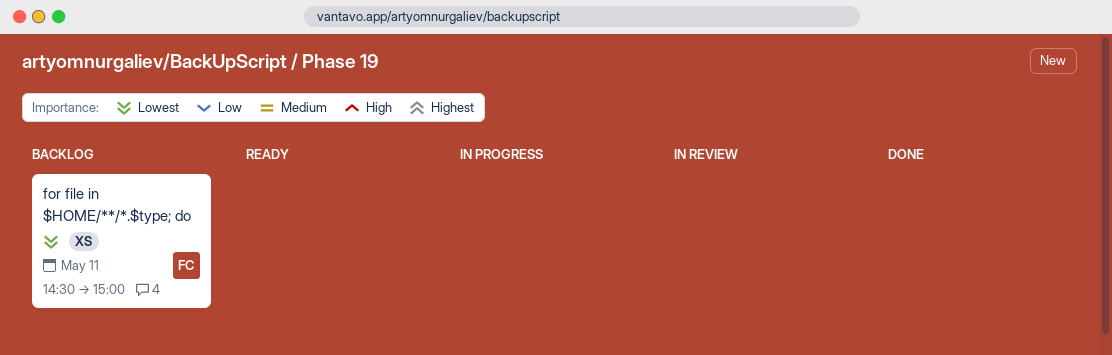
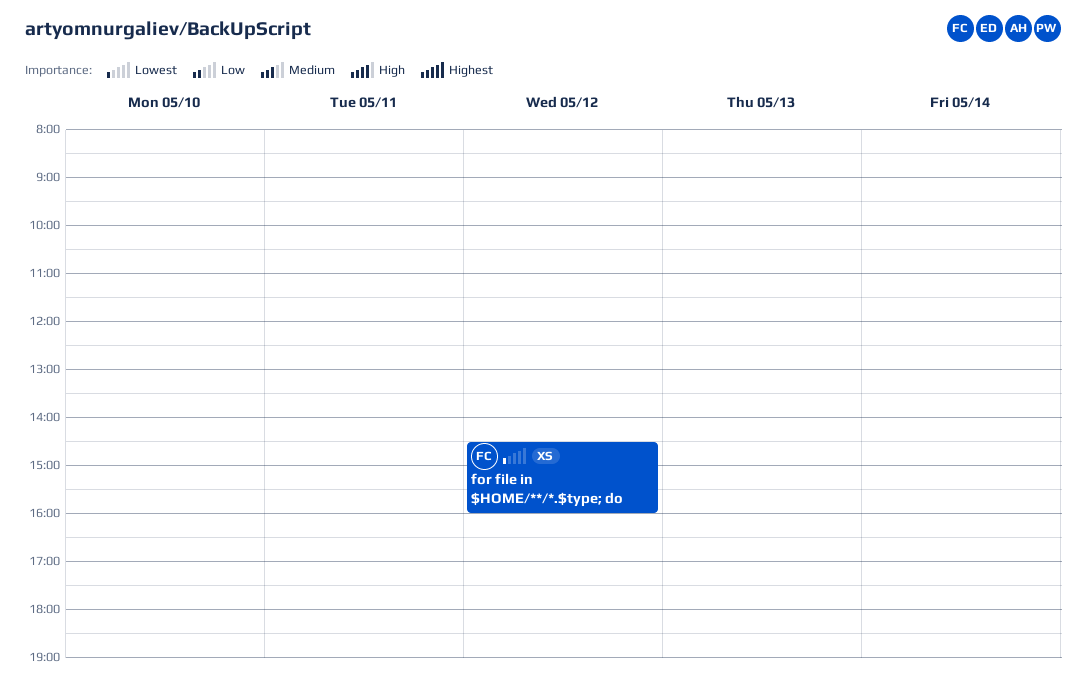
for file in $HOME/**/*.$type; do, day: May 11 -> May 12
for file in $HOME/**/*.$type; do, ends: 15:00 -> 16:00

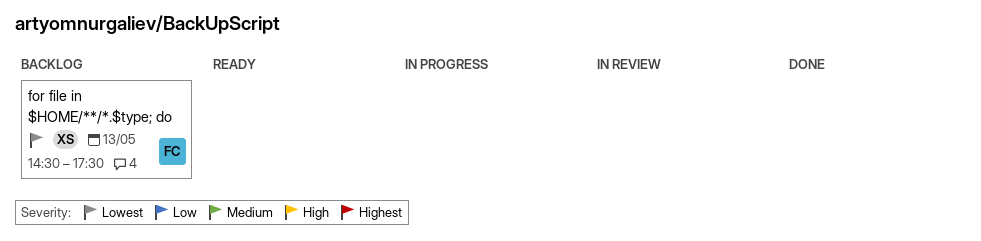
for file in $HOME/**/*.$type; do, day: May 12 -> May 13
for file in $HOME/**/*.$type; do, ends: 16:00 -> 17:30

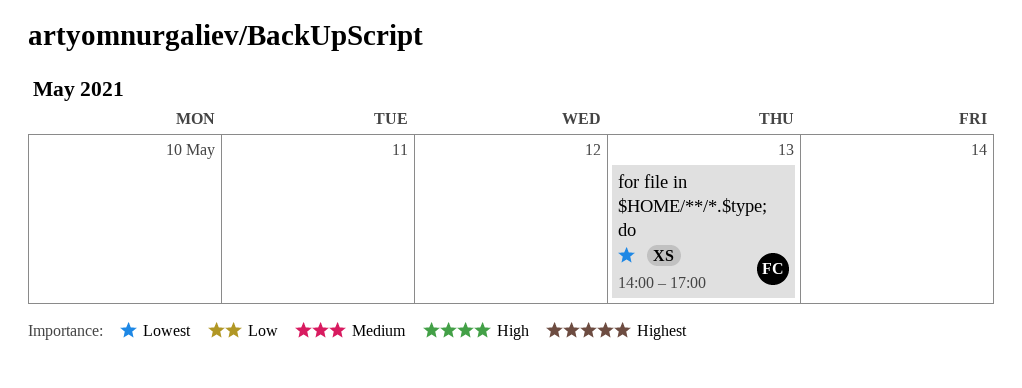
for file in $HOME/**/*.$type; do, begins: 14:30 -> 14:00
for file in $HOME/**/*.$type; do, ends: 17:30 -> 17:00

